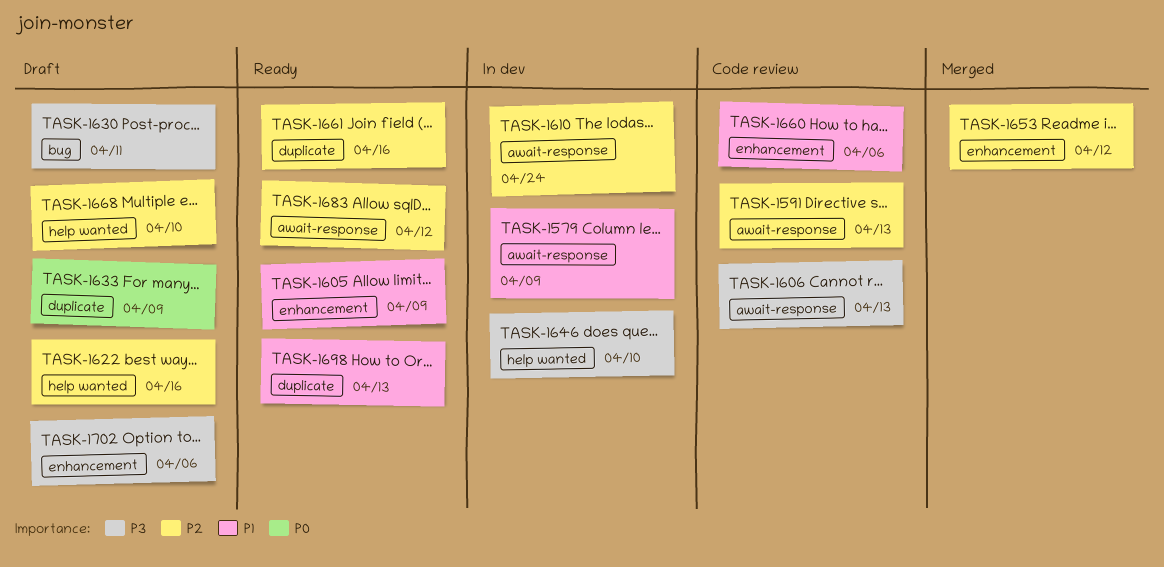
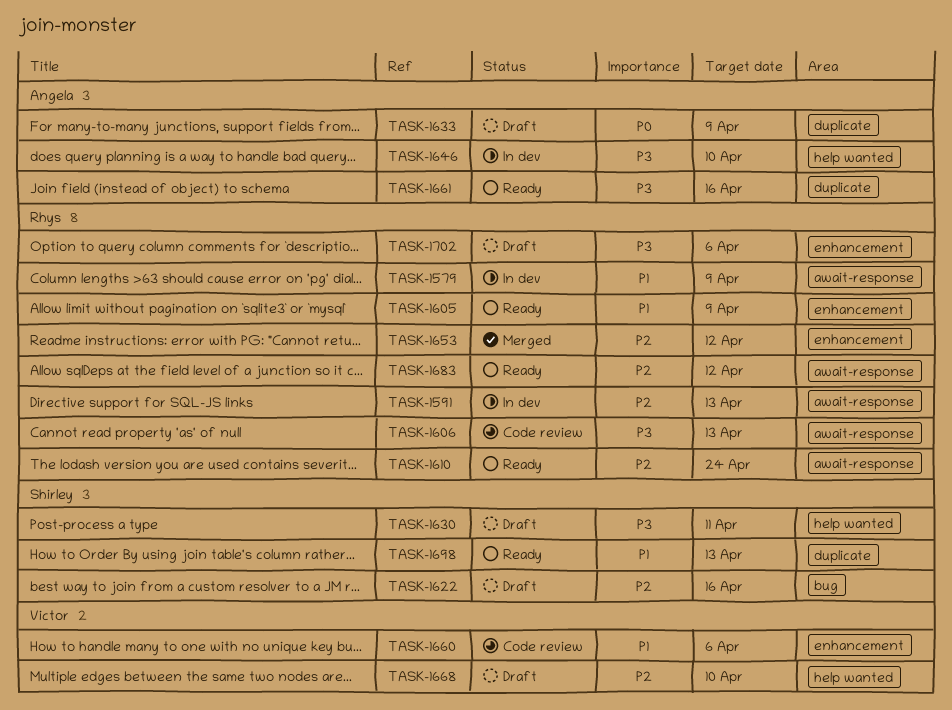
TASK-1591, status: Code review -> In dev
TASK-1610, status: In dev -> Ready
TASK-1622, label: help wanted -> bug
TASK-1630, label: bug -> help wanted
TASK-1661, priority: P2 -> P3

